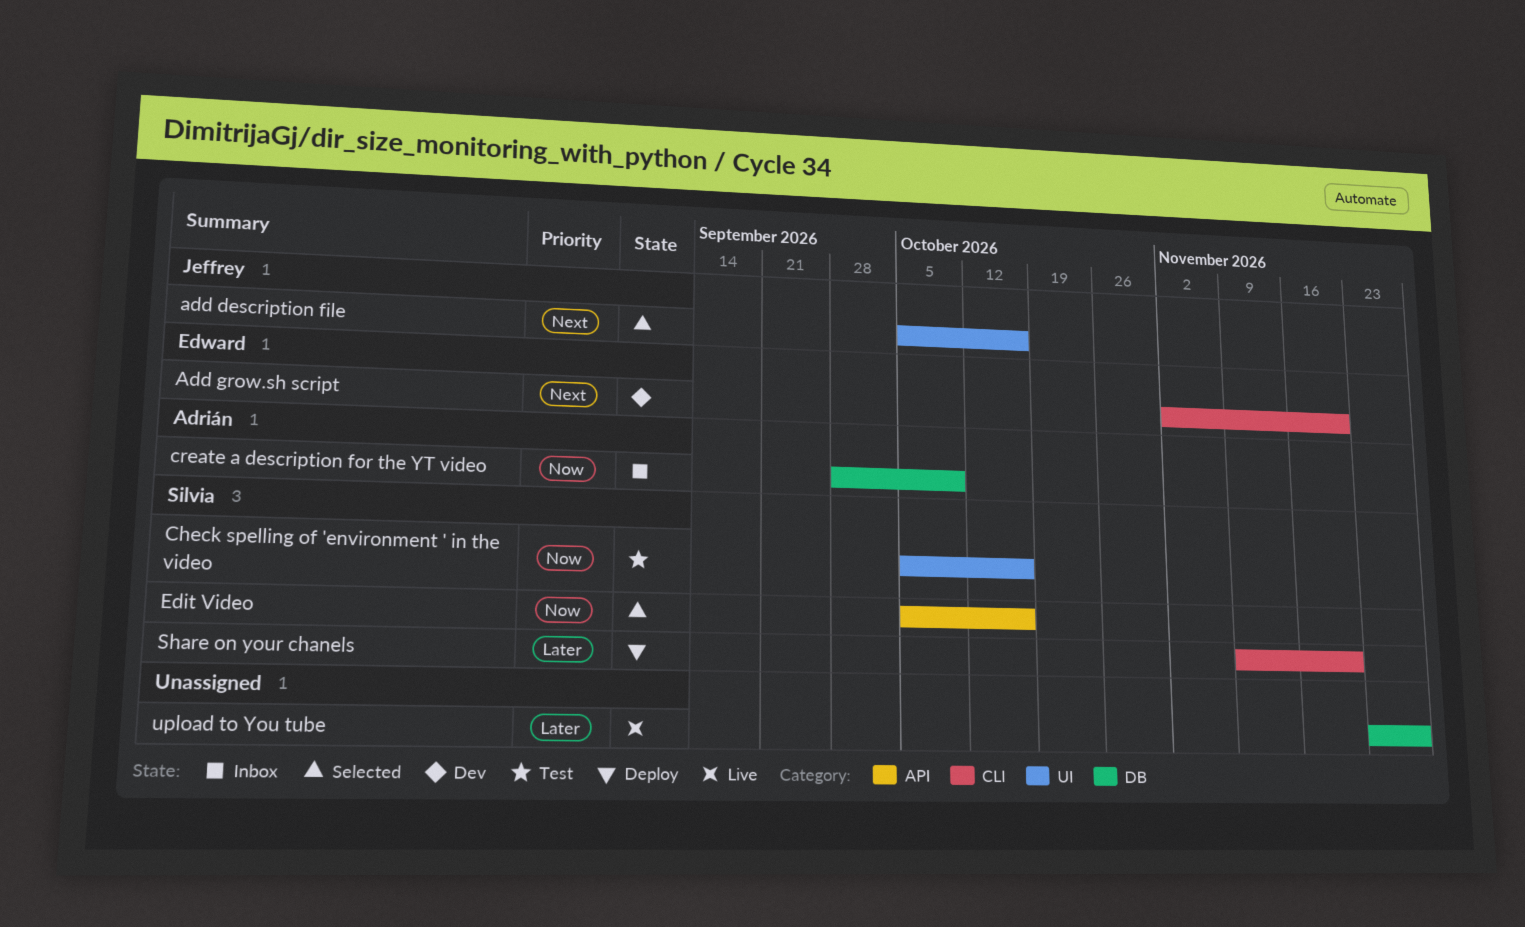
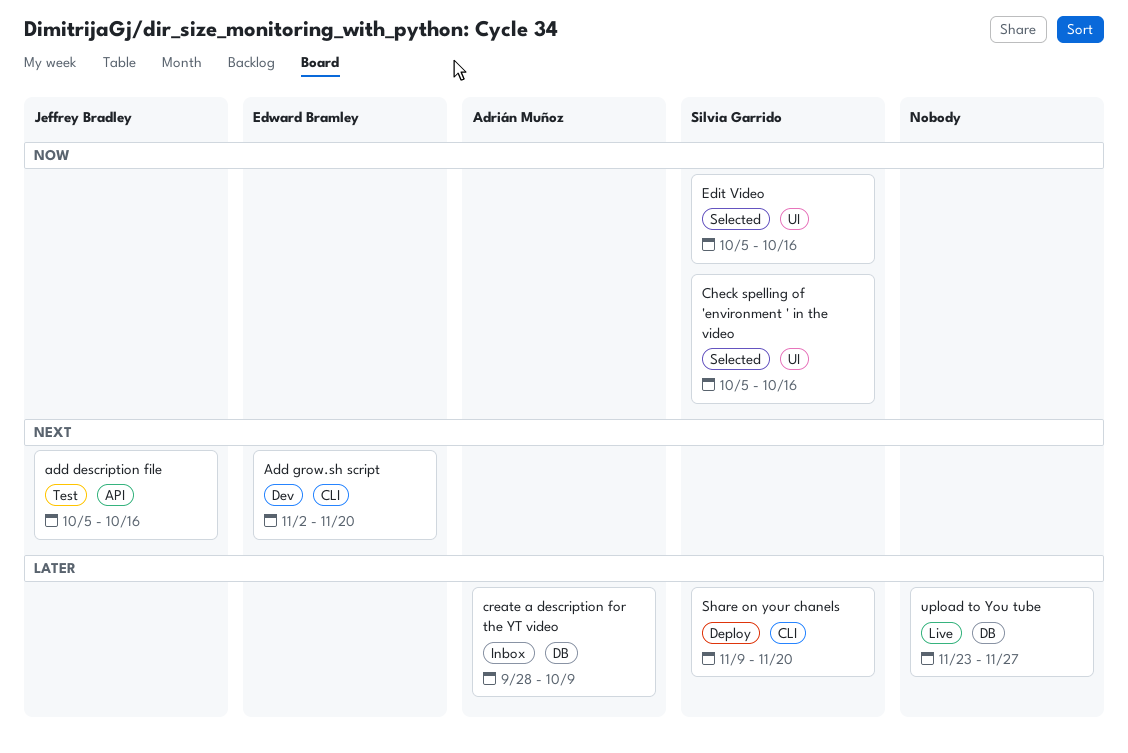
add description file, status: Selected -> Test
add description file, label: UI -> API
Check spelling of 'environment ' in the video, status: Test -> Selected
create a description for the YT video, priority: Now -> Later
Edit Video, label: API -> UI

